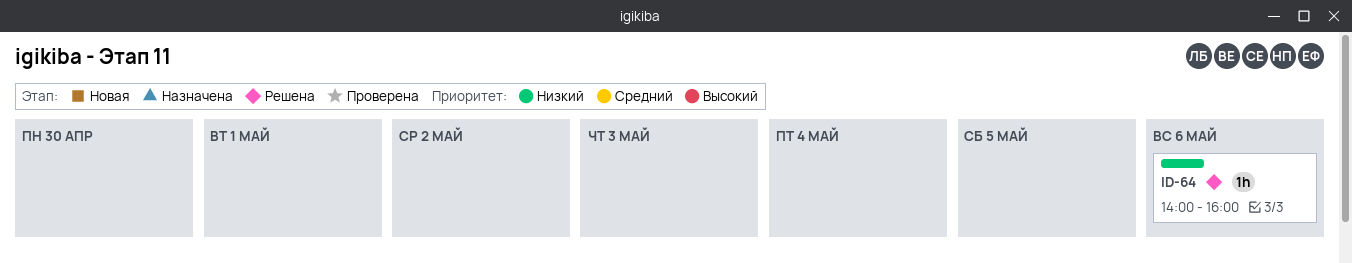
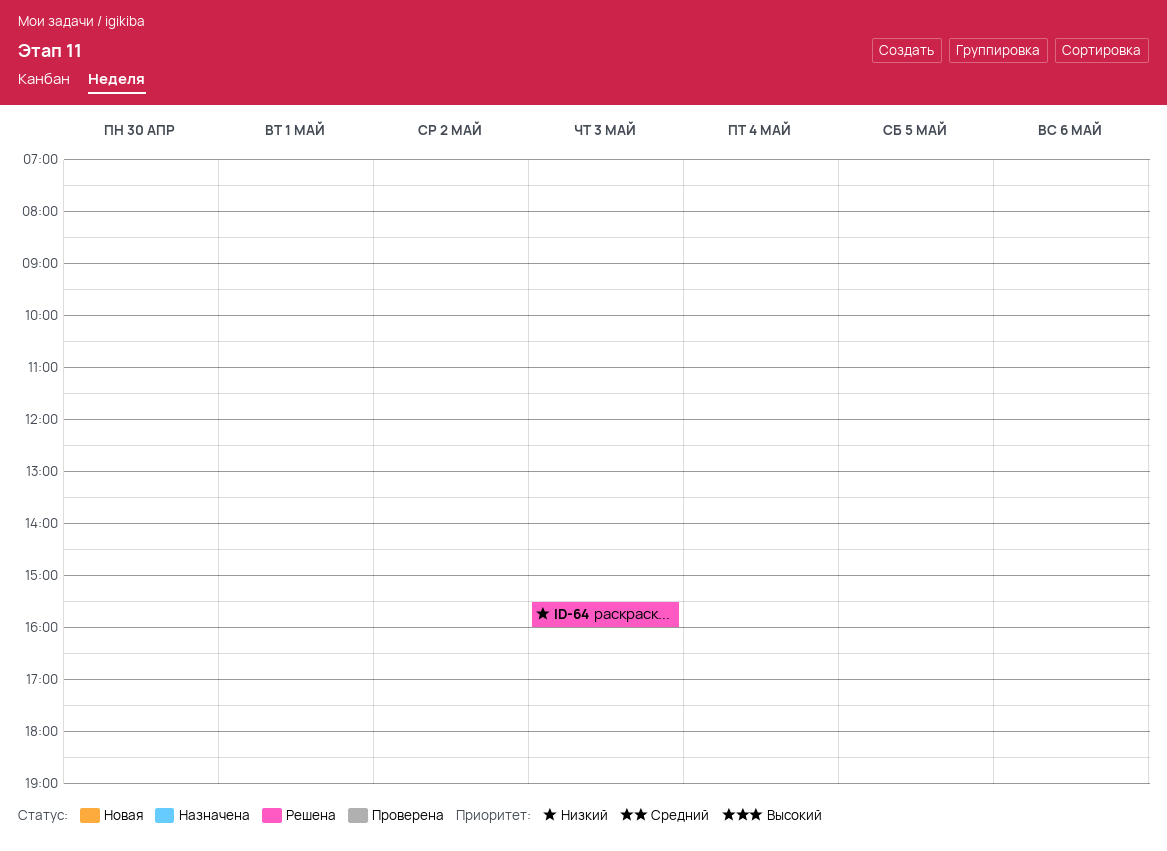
ID-64, day: May 6 -> May 3
ID-64, begins: 14:00 -> 15:30

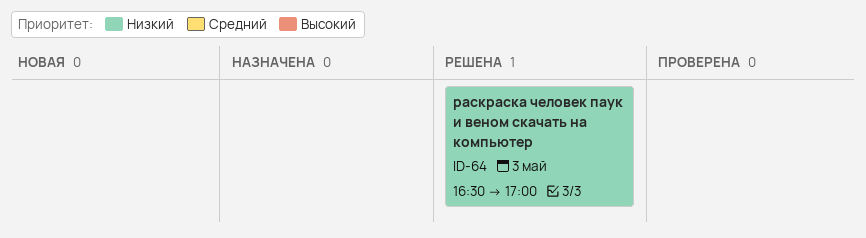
ID-64, begins: 15:30 -> 16:30
ID-64, ends: 16:00 -> 17:00

